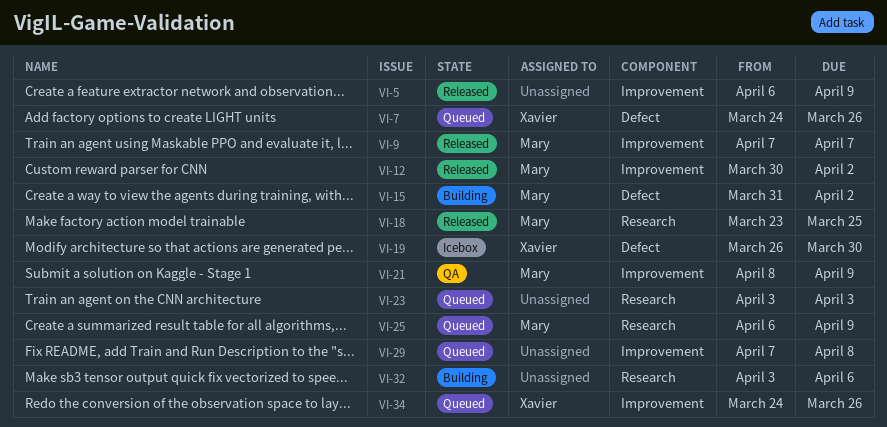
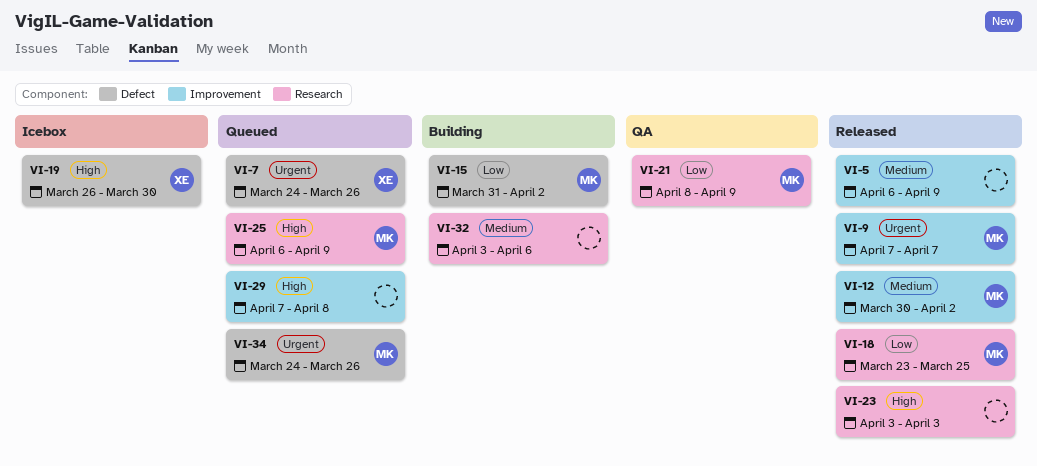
VI-21, label: Improvement -> Research
VI-23, status: Queued -> Released
VI-34, owner: Xavier -> Mary
VI-34, label: Improvement -> Defect

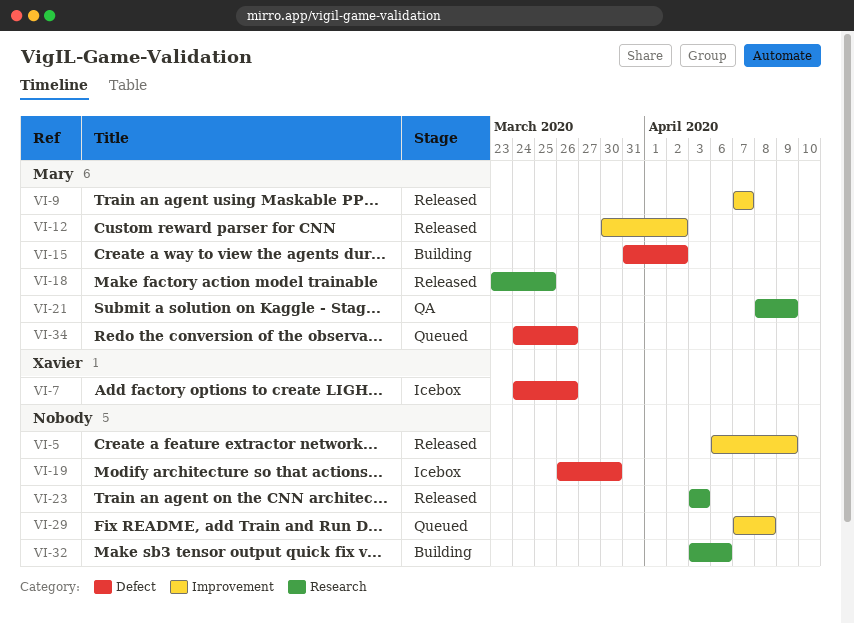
VI-7, status: Queued -> Icebox
VI-19, owner: Xavier -> none
VI-25: present -> none

